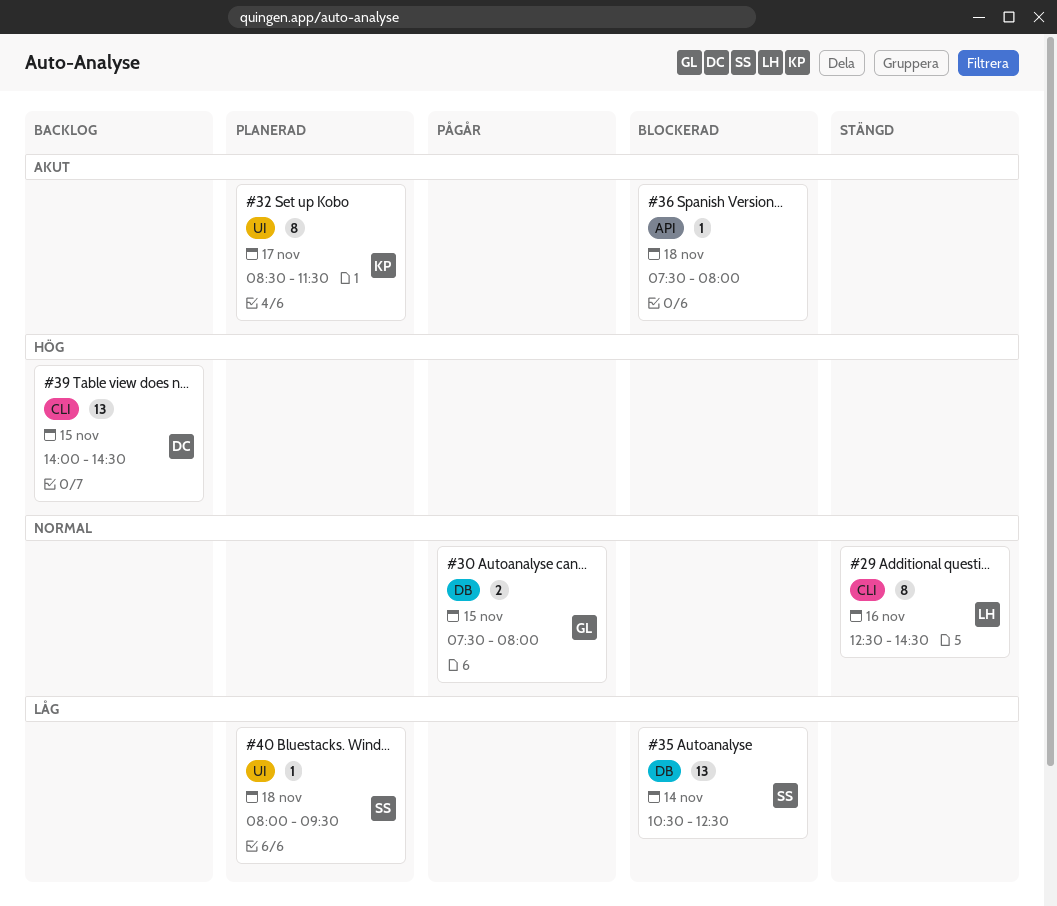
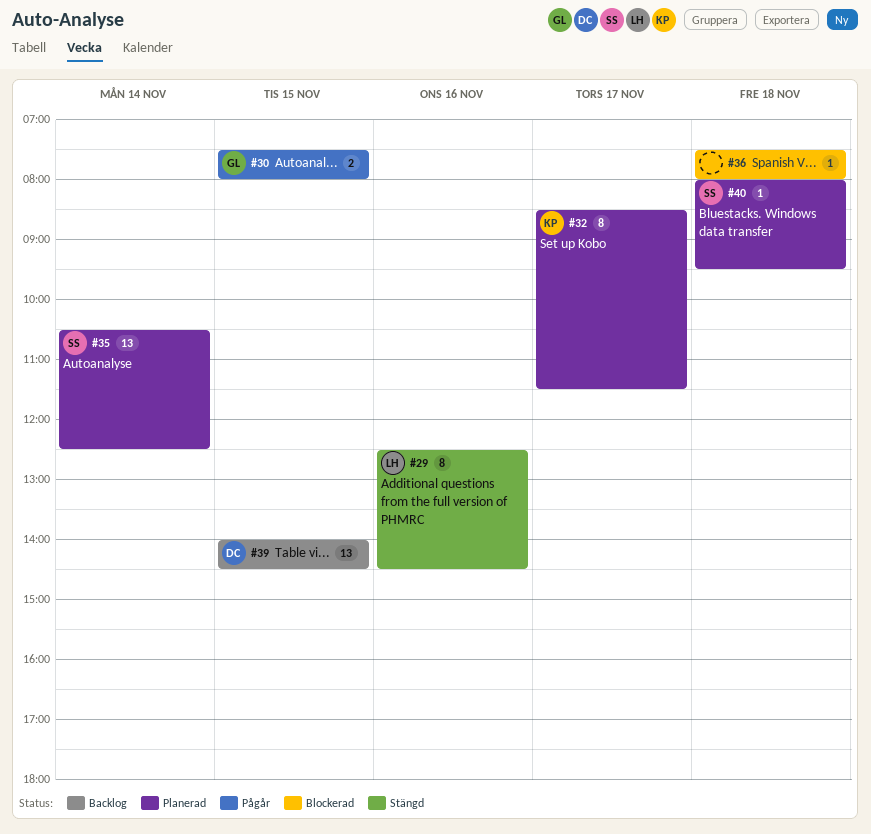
#35, status: Blockerad -> Planerad

